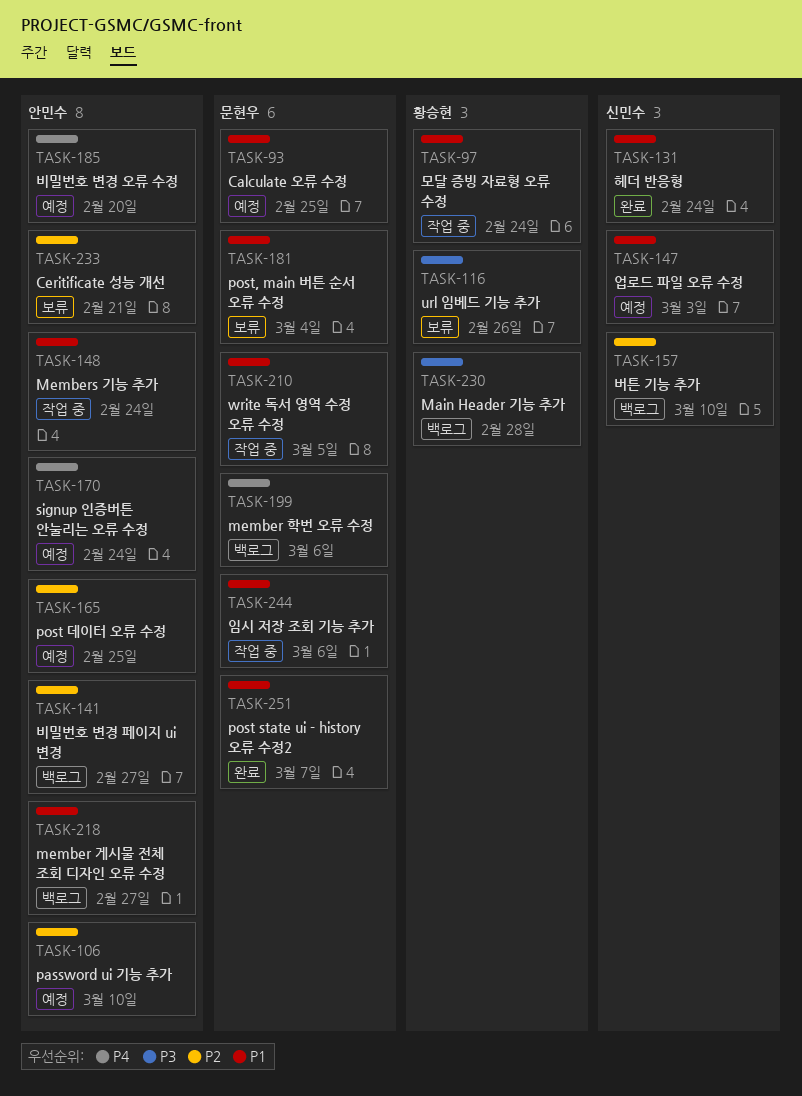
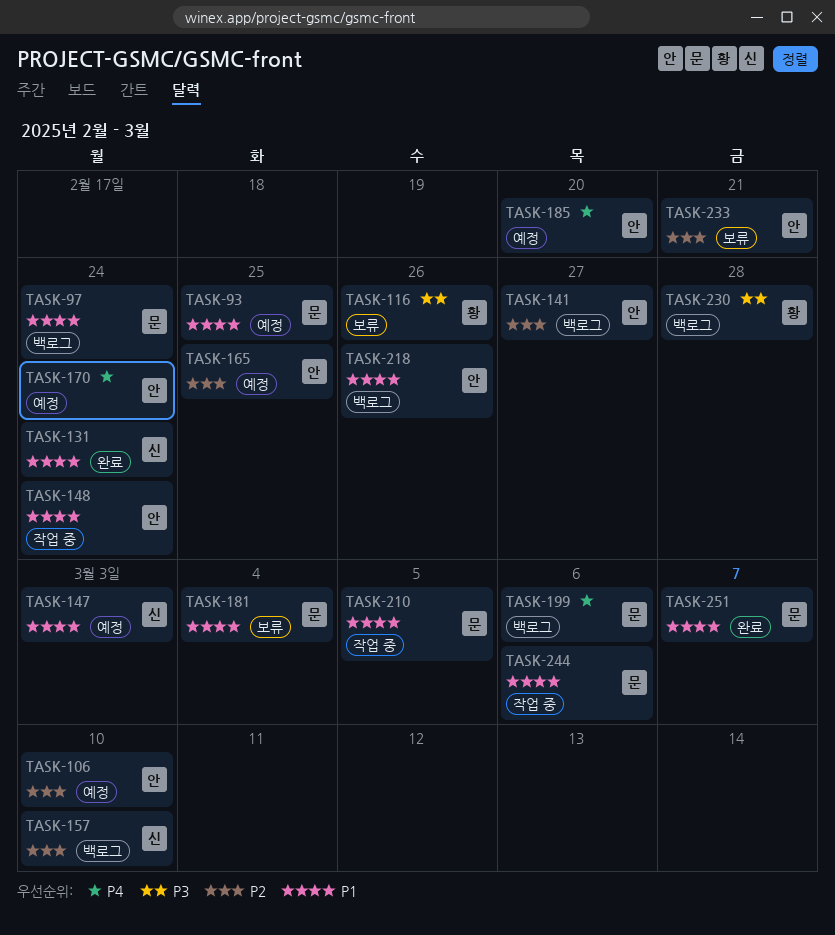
TASK-97, status: 작업 중 -> 백로그
TASK-97, owner: 황승현 -> 문현우
TASK-218, due: Feb 27 -> Feb 26

